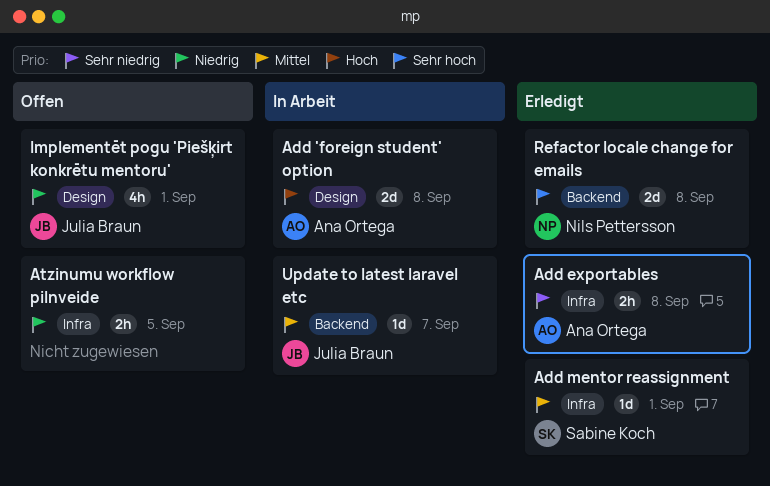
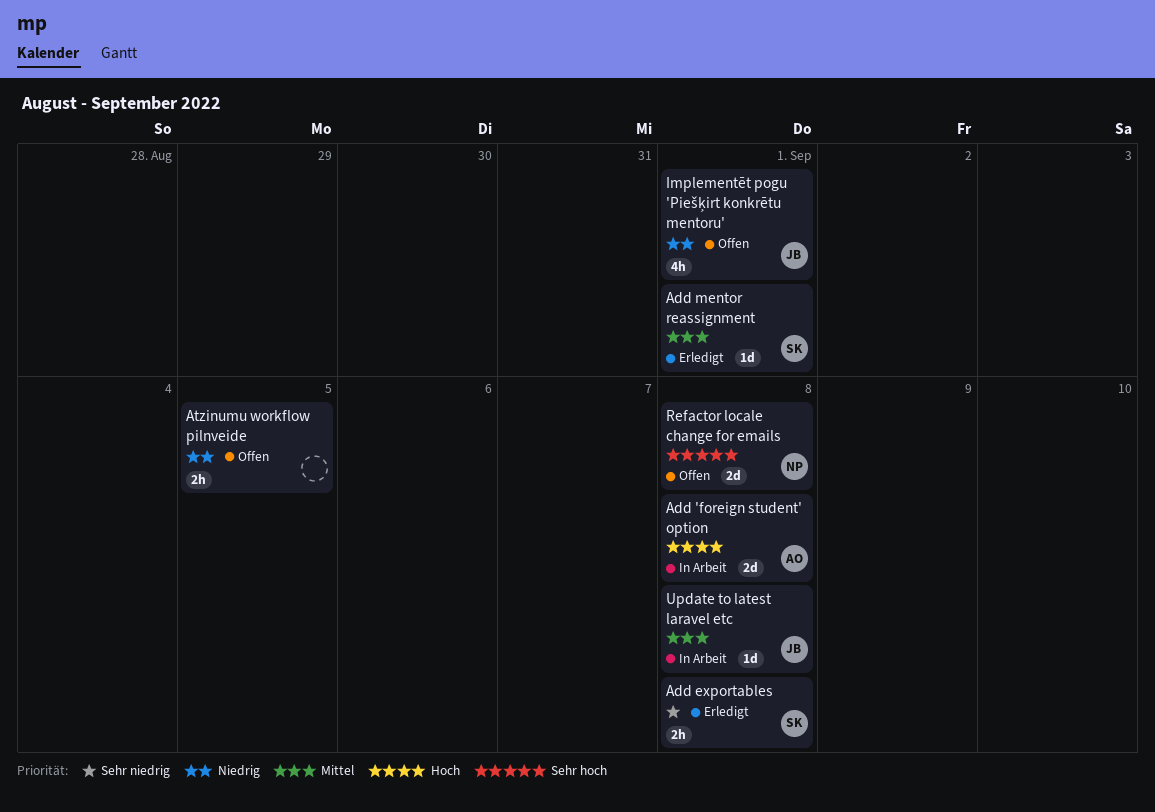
Add exportables, owner: Ana Ortega -> Sabine Koch
Refactor locale change for emails, status: Erledigt -> Offen
Update to latest laravel etc, due: Sep 7 -> Sep 8

